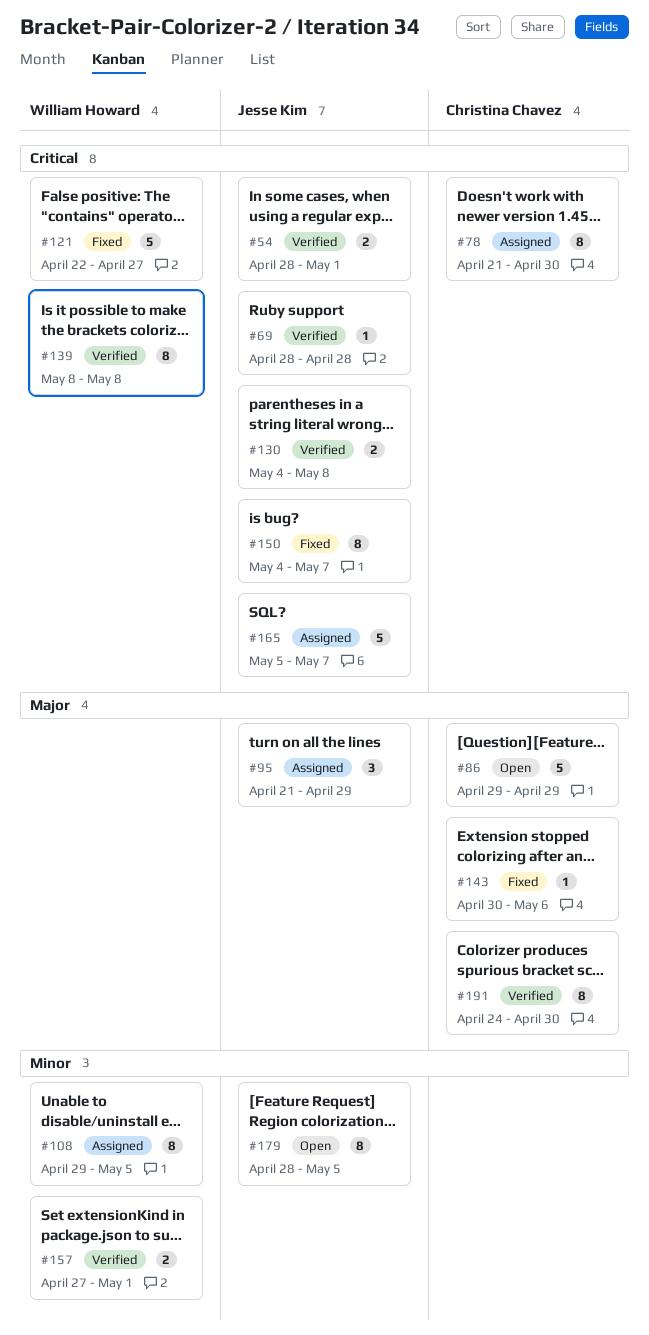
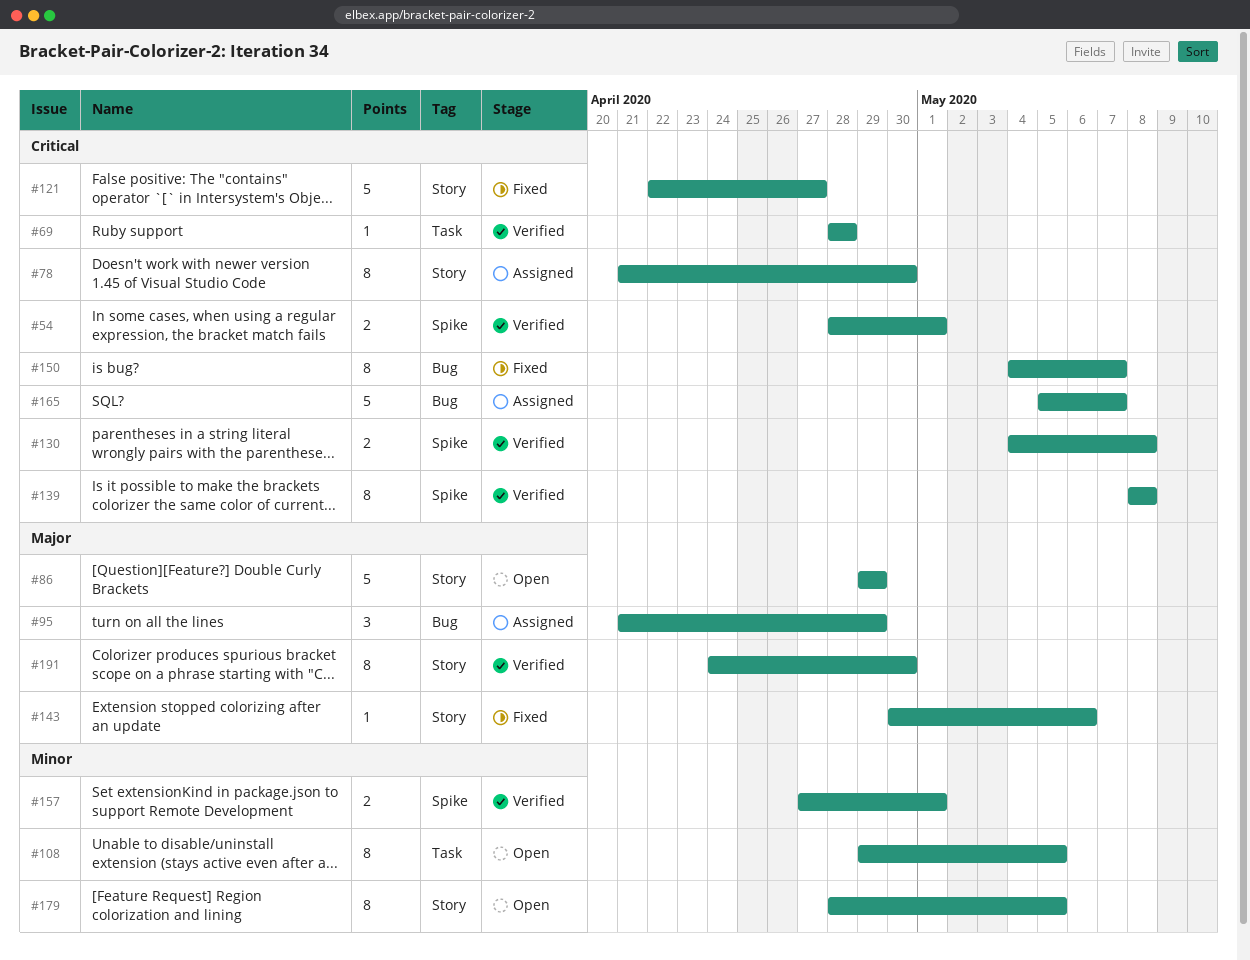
#108, status: Assigned -> Open

